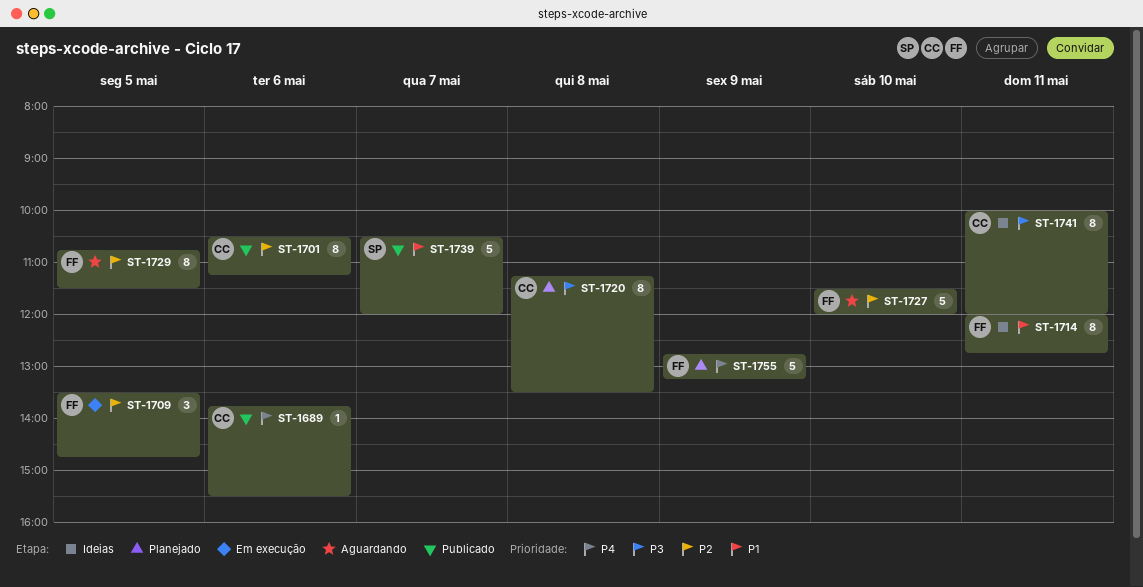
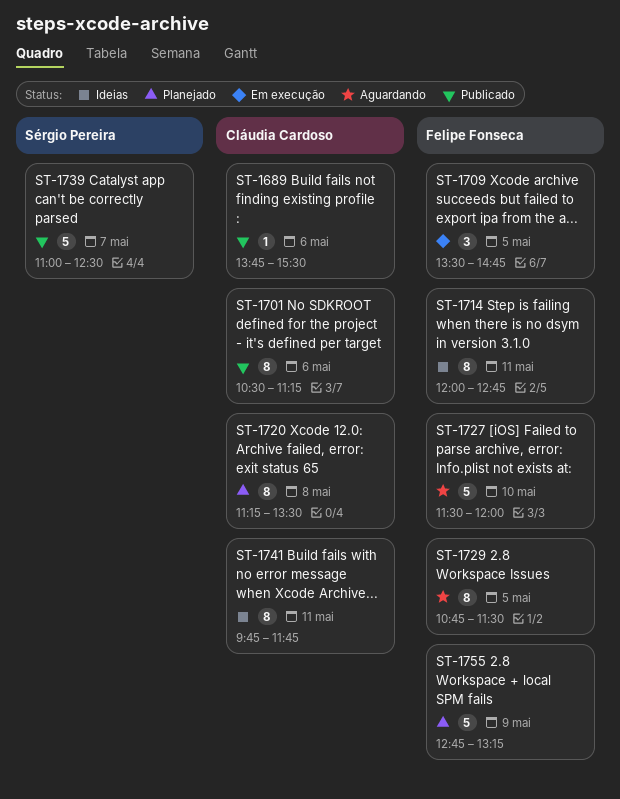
ST-1739, begins: 10:30 -> 11:00
ST-1739, ends: 12:00 -> 12:30
ST-1741, begins: 10:00 -> 09:45
ST-1741, ends: 12:00 -> 11:45

